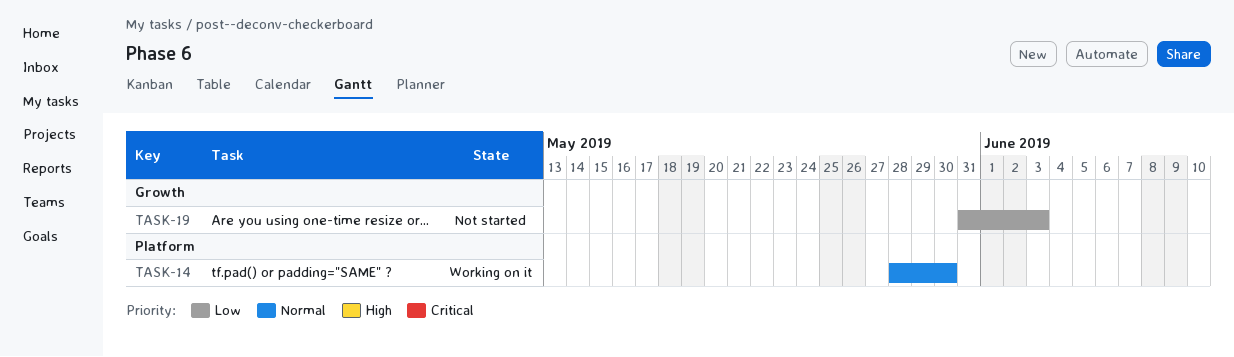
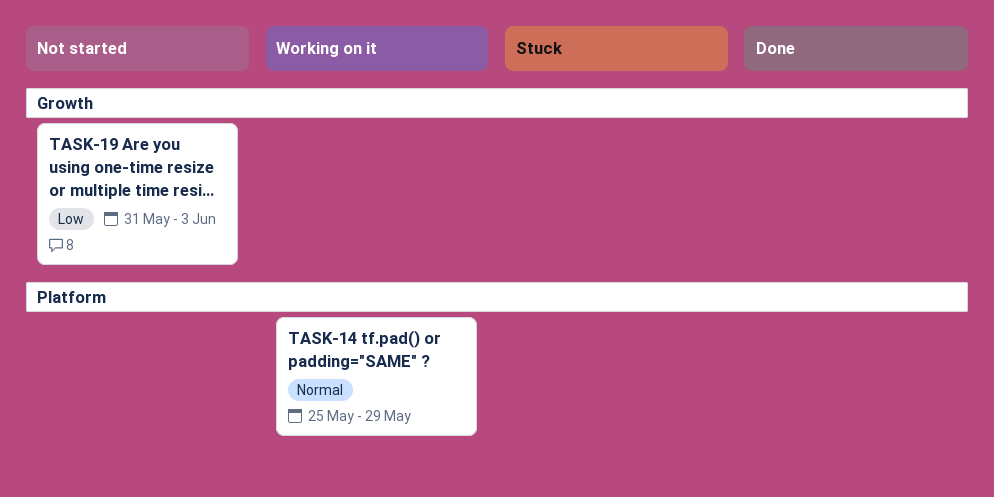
TASK-14, start: May 28 -> May 25
TASK-14, due: May 30 -> May 29

